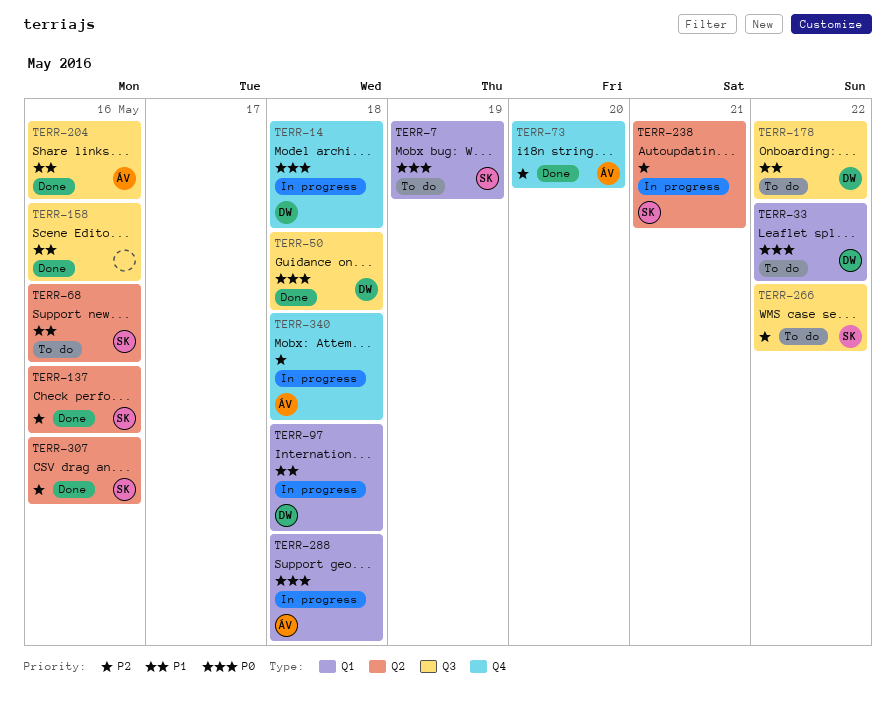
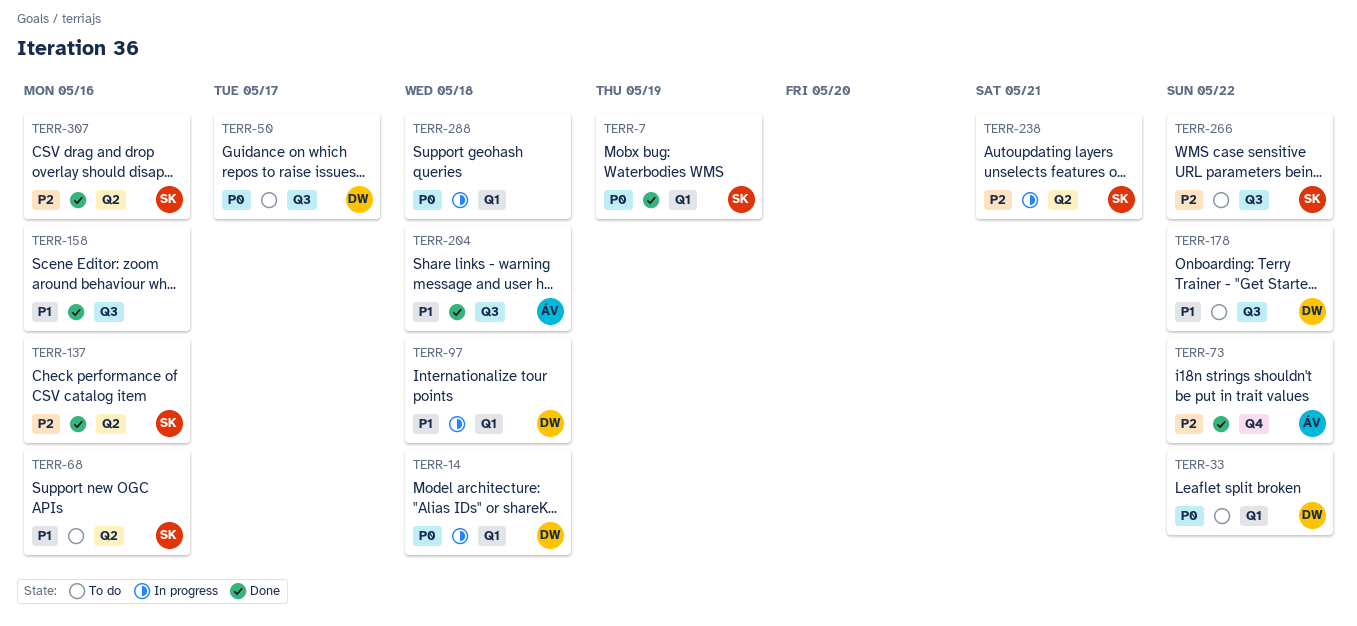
TERR-7, status: To do -> Done
TERR-14, label: Q4 -> Q1
TERR-50, status: Done -> To do
TERR-50, due: May 18 -> May 17
TERR-73, due: May 20 -> May 22
TERR-204, due: May 16 -> May 18
TERR-288, owner: ÁV -> none
TERR-340: present -> none

